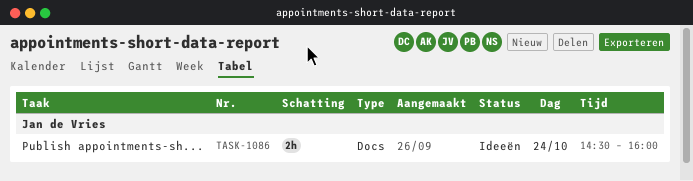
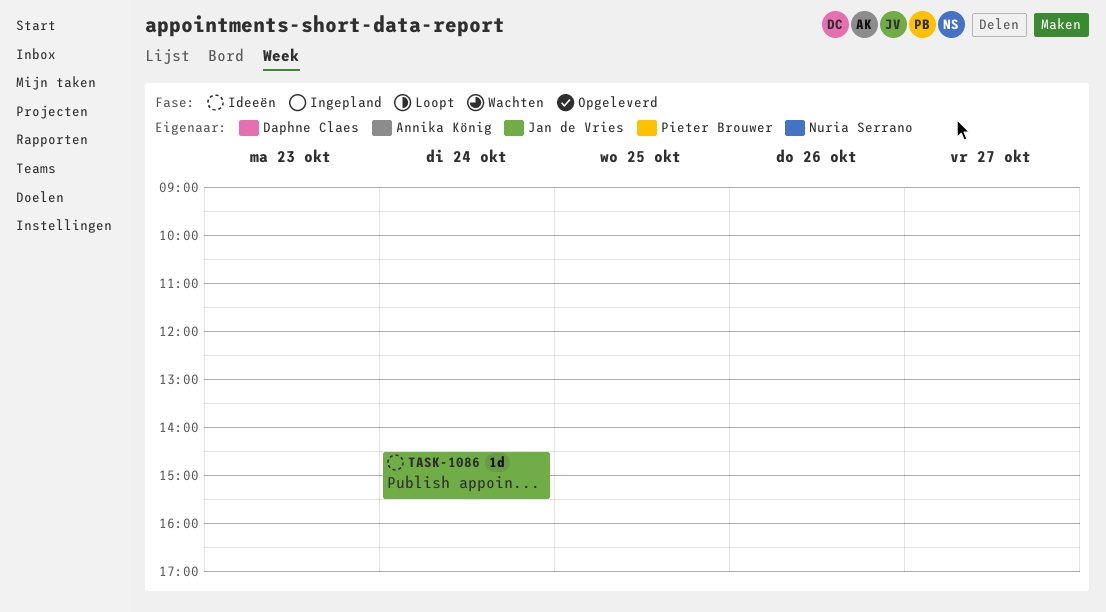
TASK-1086, estimate: 2h -> 1d
TASK-1086, ends: 16:00 -> 15:30

